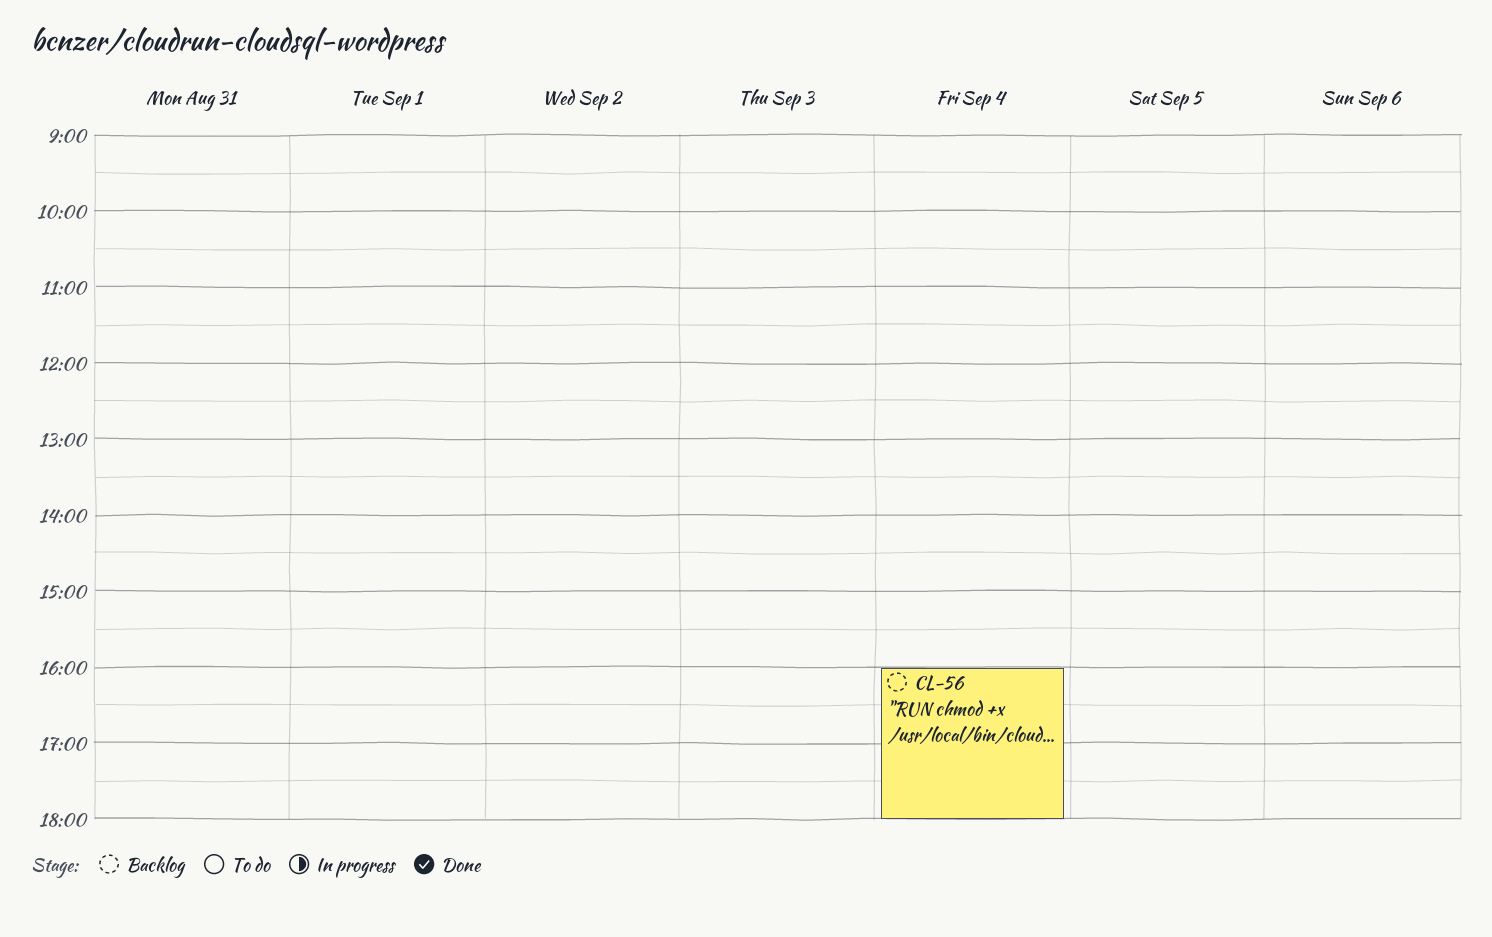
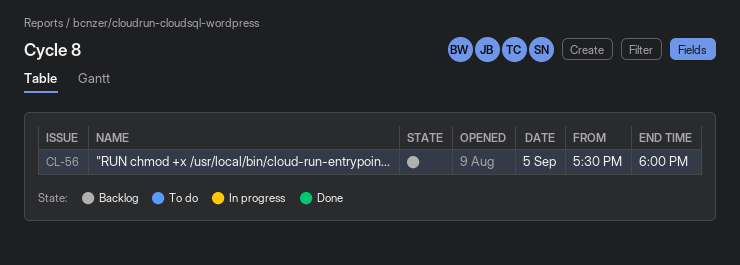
CL-56, day: Sep 4 -> Sep 5
CL-56, begins: 16:00 -> 17:30

